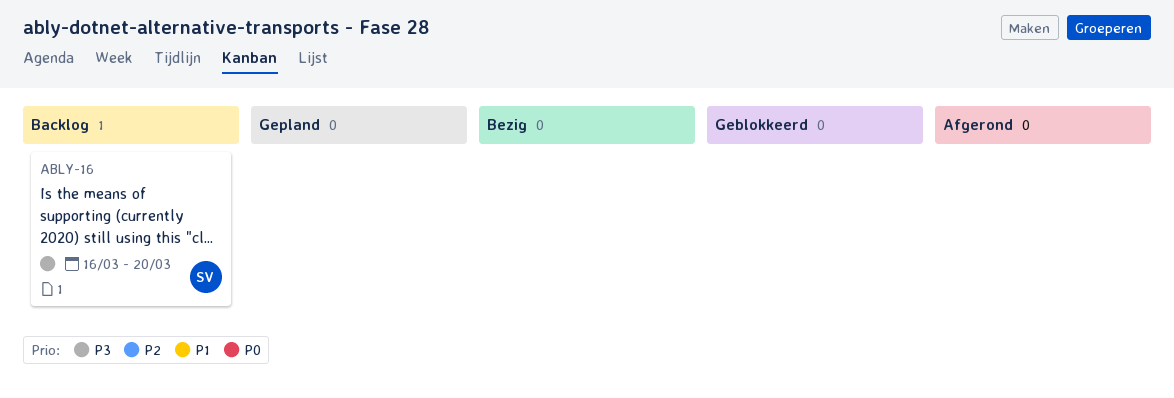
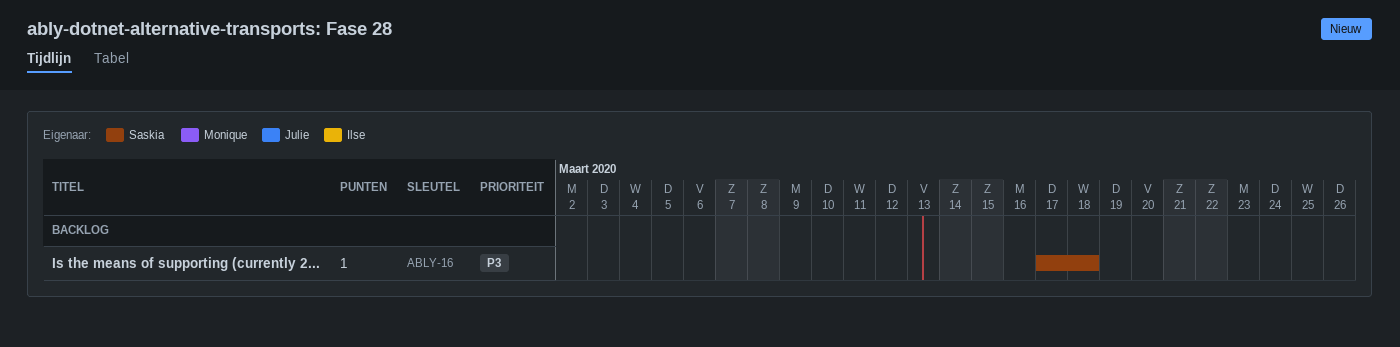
ABLY-16, start: Mar 16 -> Mar 17
ABLY-16, due: Mar 20 -> Mar 18

